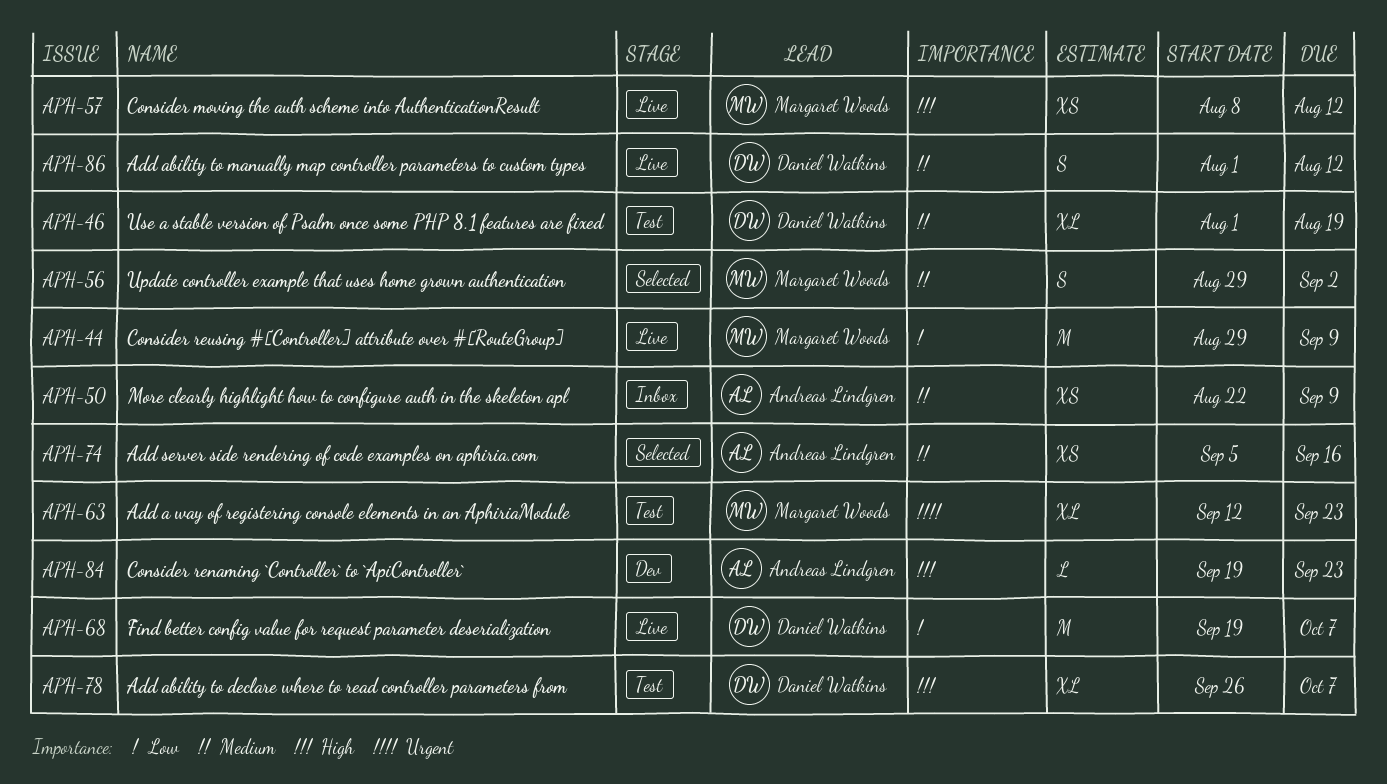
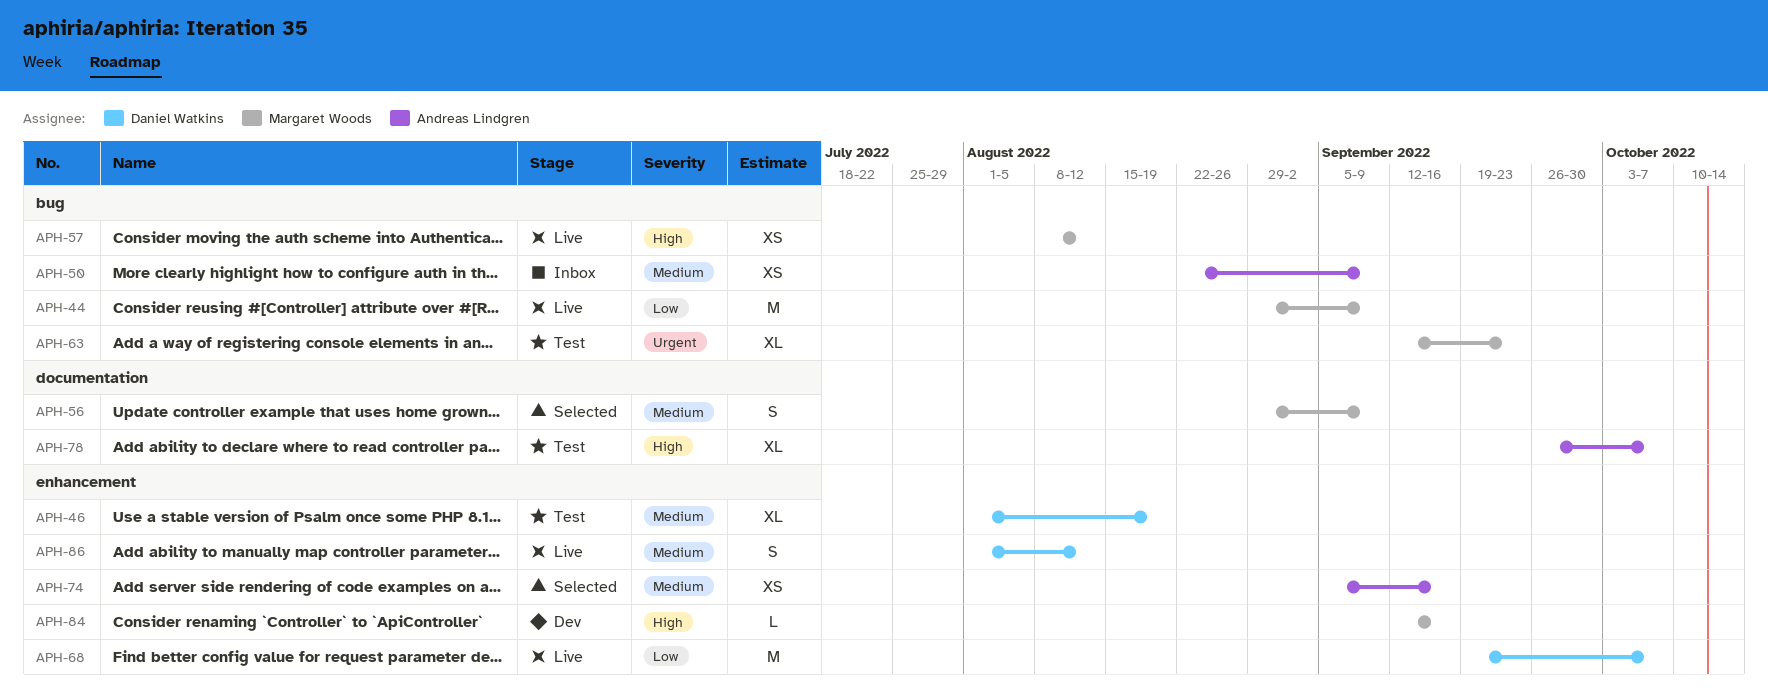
APH-56, due: Sep 2 -> Sep 9
APH-78, owner: Daniel Watkins -> Andreas Lindgren
APH-84, owner: Andreas Lindgren -> Margaret Woods
APH-84, start: Sep 19 -> Sep 12
APH-84, due: Sep 23 -> Sep 16

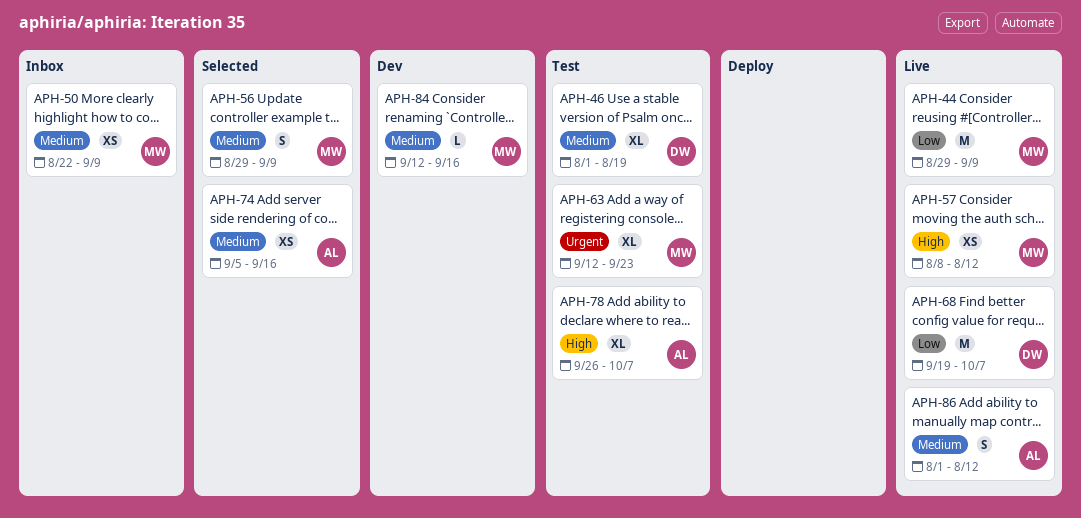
APH-50, owner: Andreas Lindgren -> Margaret Woods
APH-84, priority: High -> Medium
APH-86, owner: Daniel Watkins -> Andreas Lindgren

